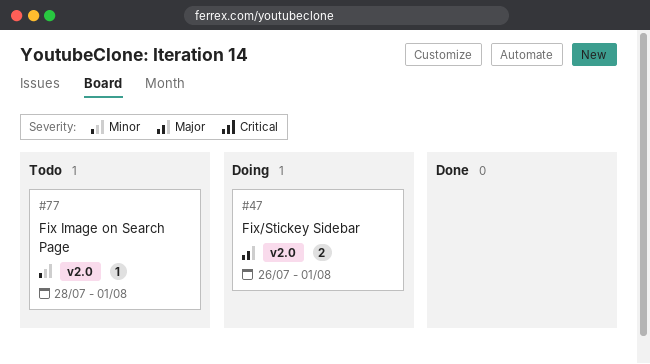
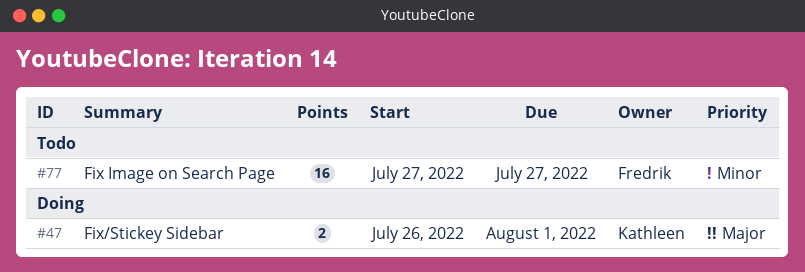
#77, estimate: 1 -> 16
#77, start: Jul 28 -> Jul 27
#77, due: Aug 1 -> Jul 27

